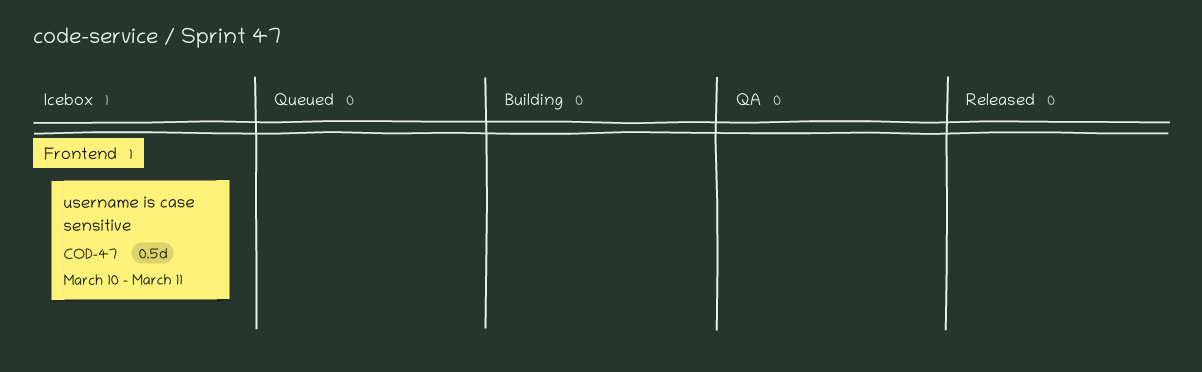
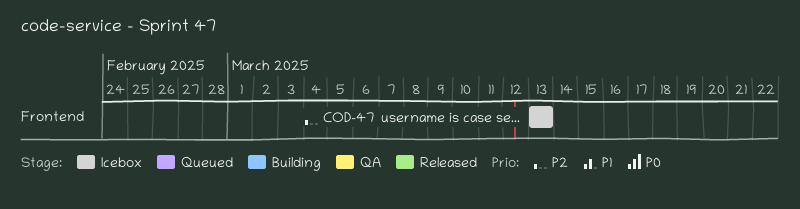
COD-47, start: Mar 10 -> Mar 13
COD-47, due: Mar 11 -> Mar 13

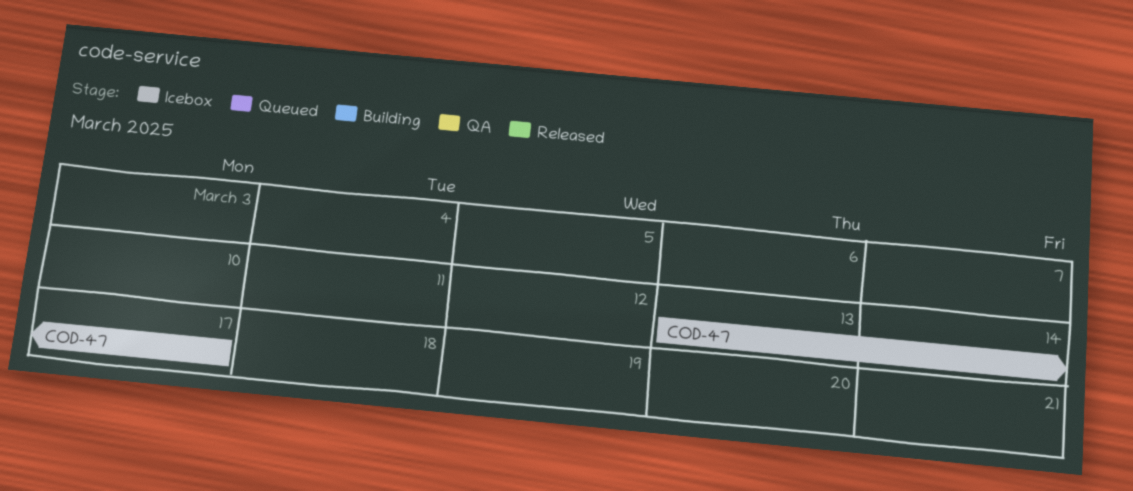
COD-47, due: Mar 13 -> Mar 17

